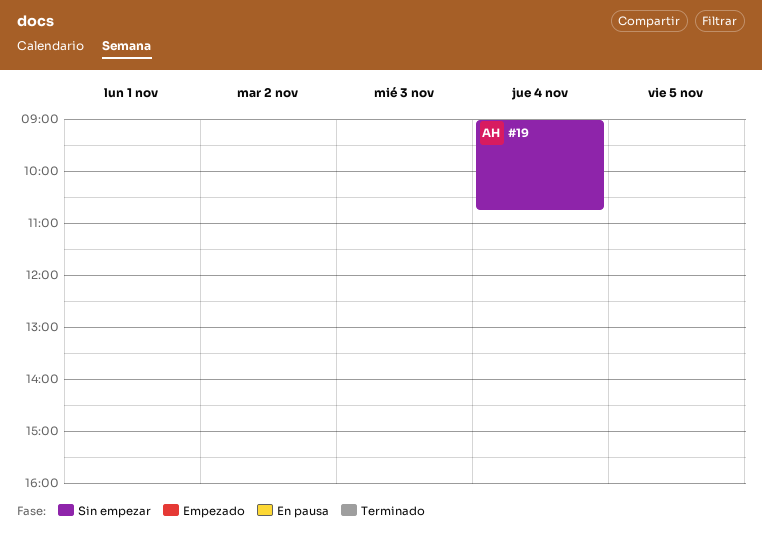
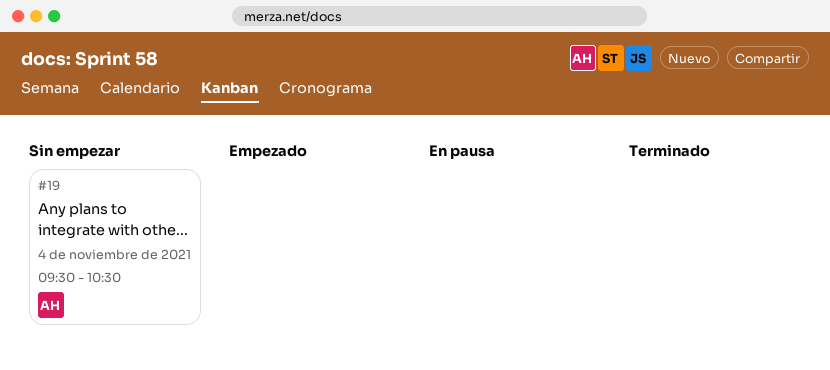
#19, begins: 09:00 -> 09:30
#19, ends: 10:45 -> 10:30

